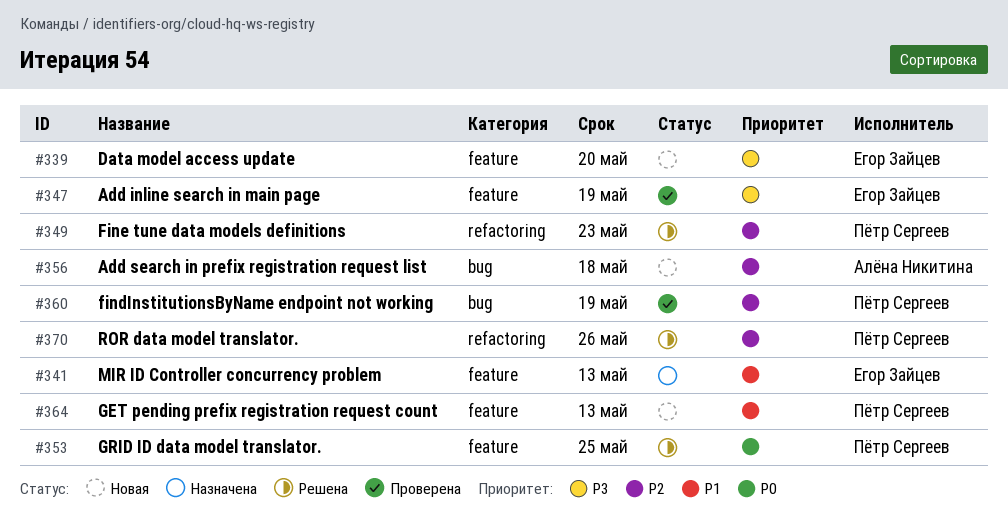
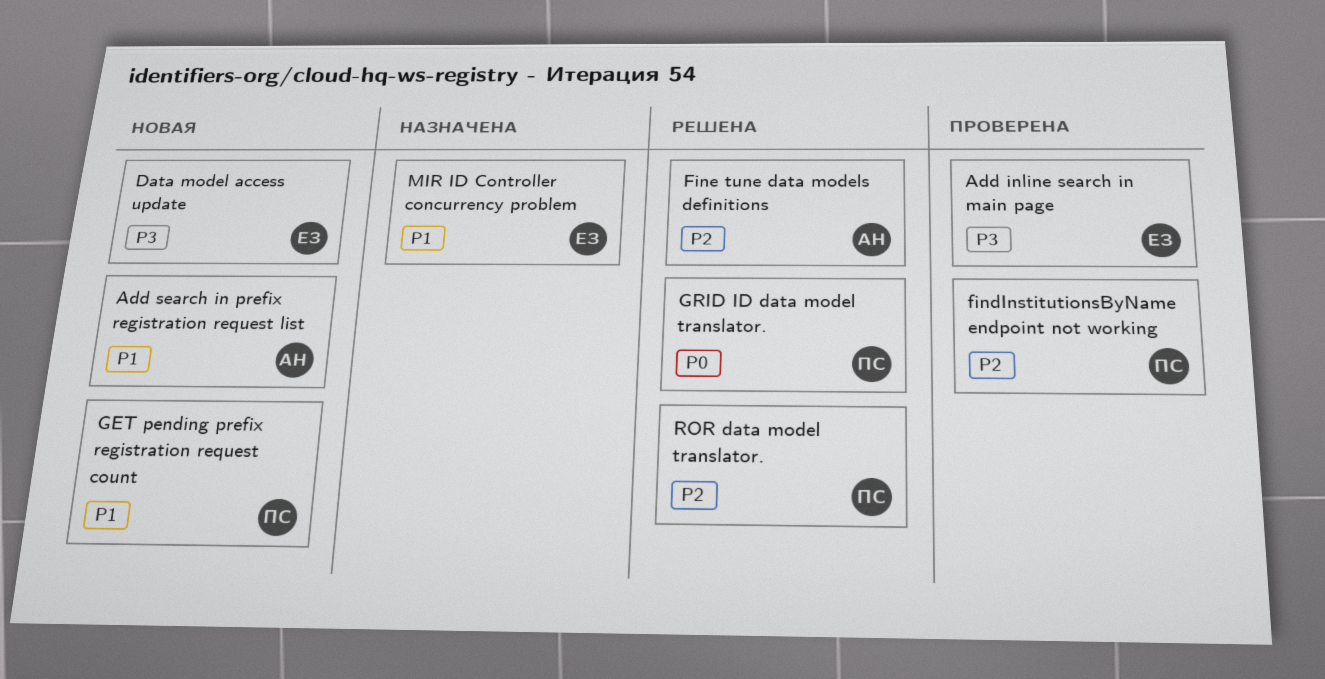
Add search in prefix registration request list, priority: P2 -> P1
Fine tune data models definitions, owner: Пётр Сергеев -> Алёна Никитина

